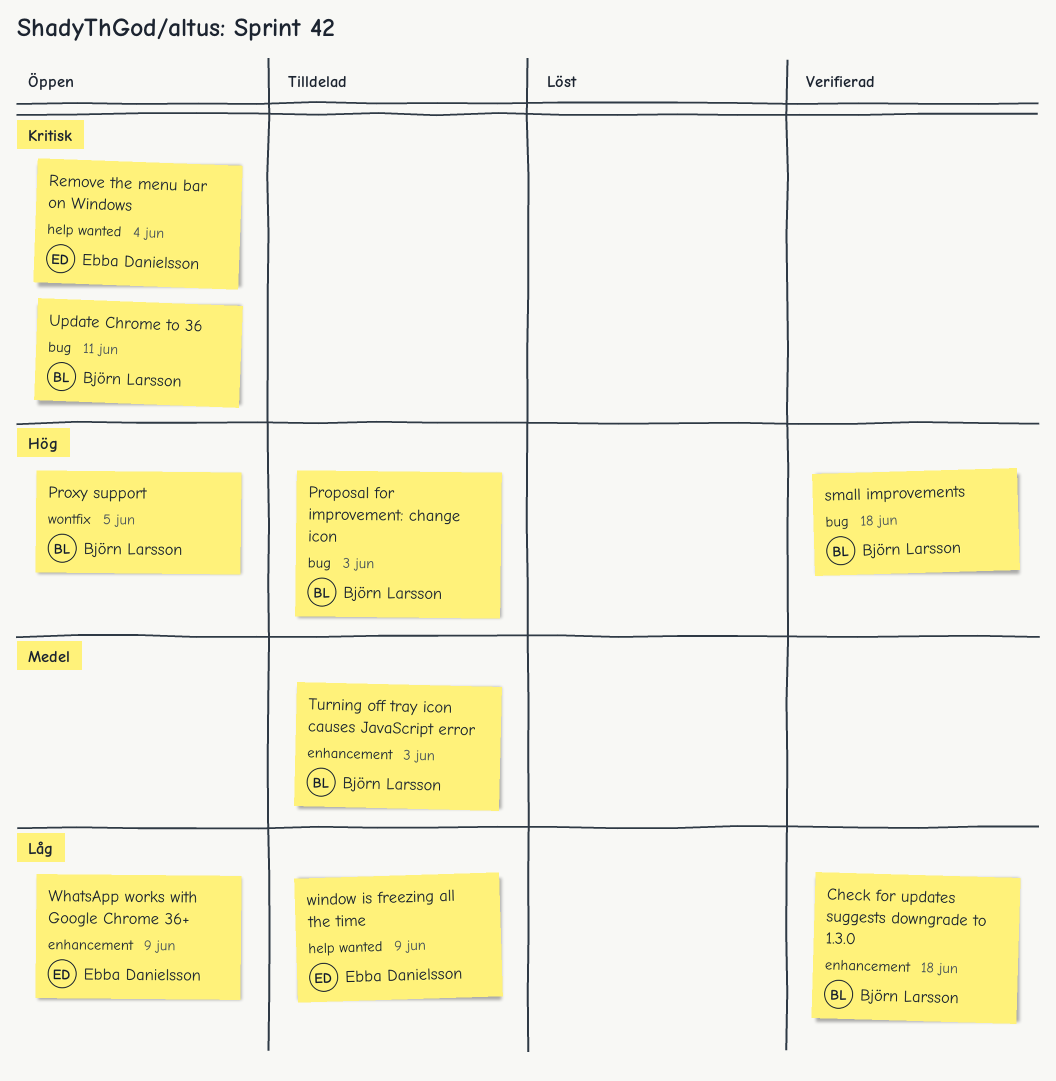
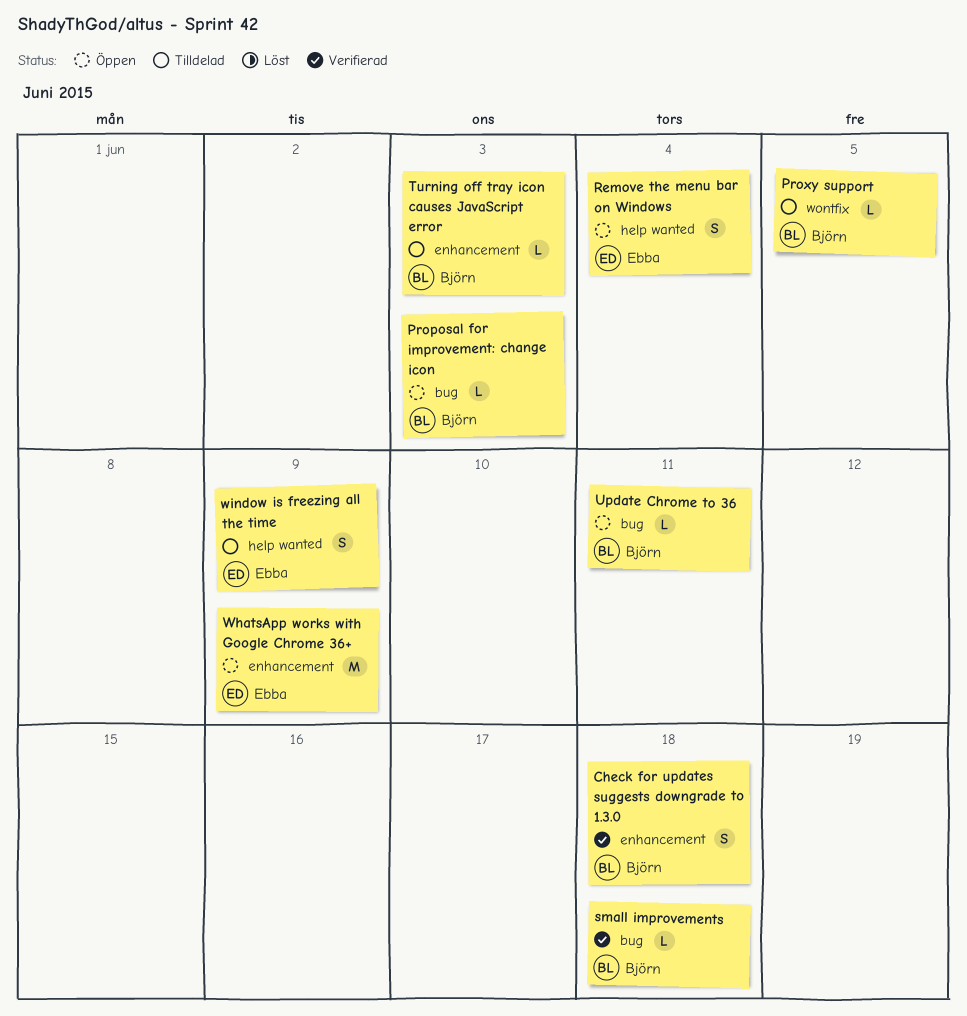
Proposal for improvement: change icon, status: Tilldelad -> Öppen
Proxy support, status: Öppen -> Tilldelad

